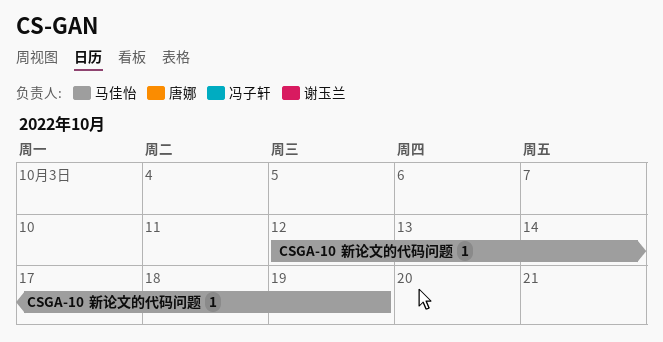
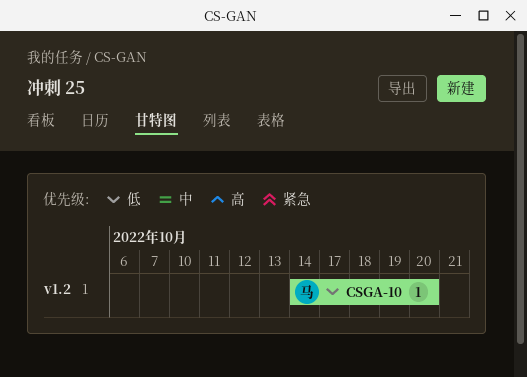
CSGA-10, start: Oct 12 -> Oct 14
CSGA-10, due: Oct 19 -> Oct 20

